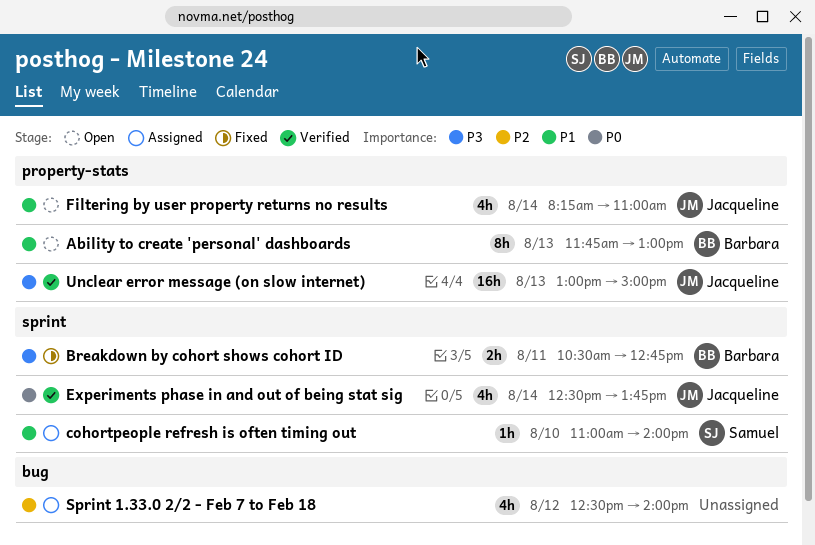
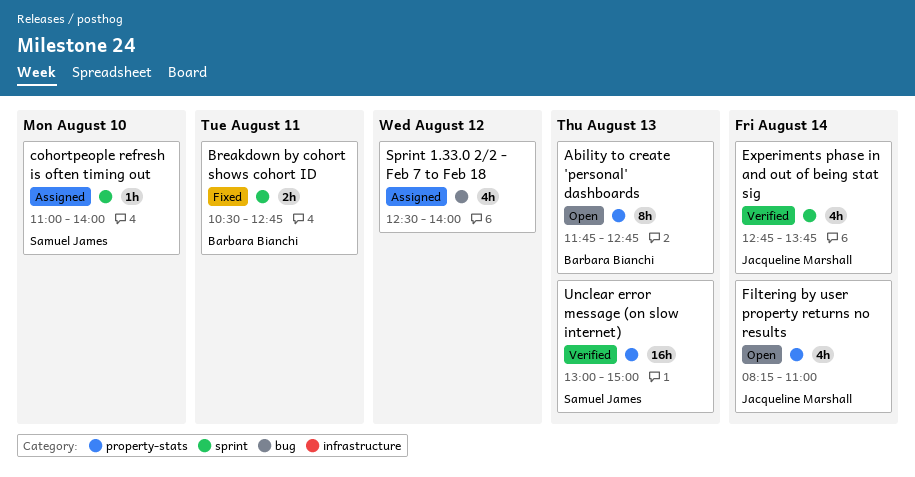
Ability to create 'personal' dashboards, ends: 13:00 -> 12:45
Experiments phase in and out of being stat sig, begins: 12:30 -> 12:45
Unclear error message (on slow internet), owner: Jacqueline Marshall -> Samuel James

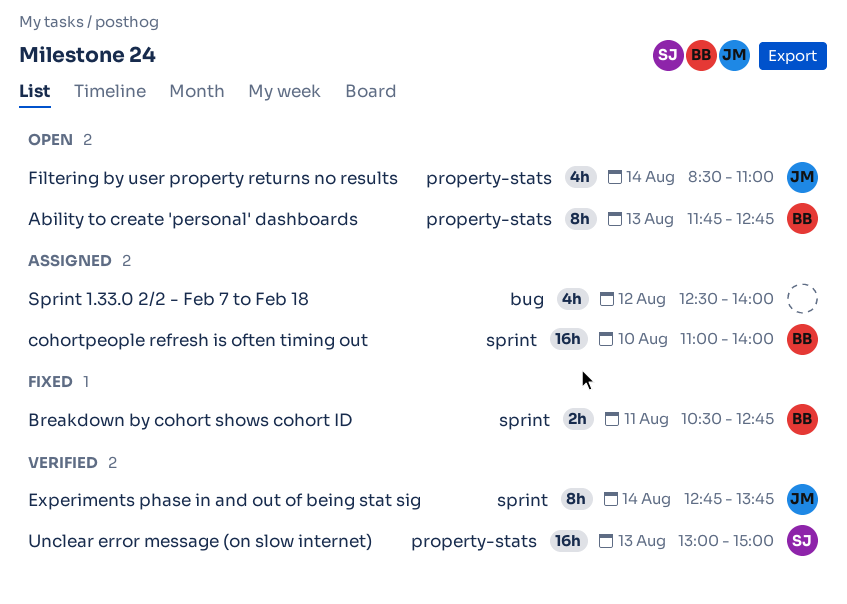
cohortpeople refresh is often timing out, owner: Samuel James -> Barbara Bianchi
cohortpeople refresh is often timing out, estimate: 1h -> 16h
Experiments phase in and out of being stat sig, estimate: 4h -> 8h
Filtering by user property returns no results, begins: 08:15 -> 08:30

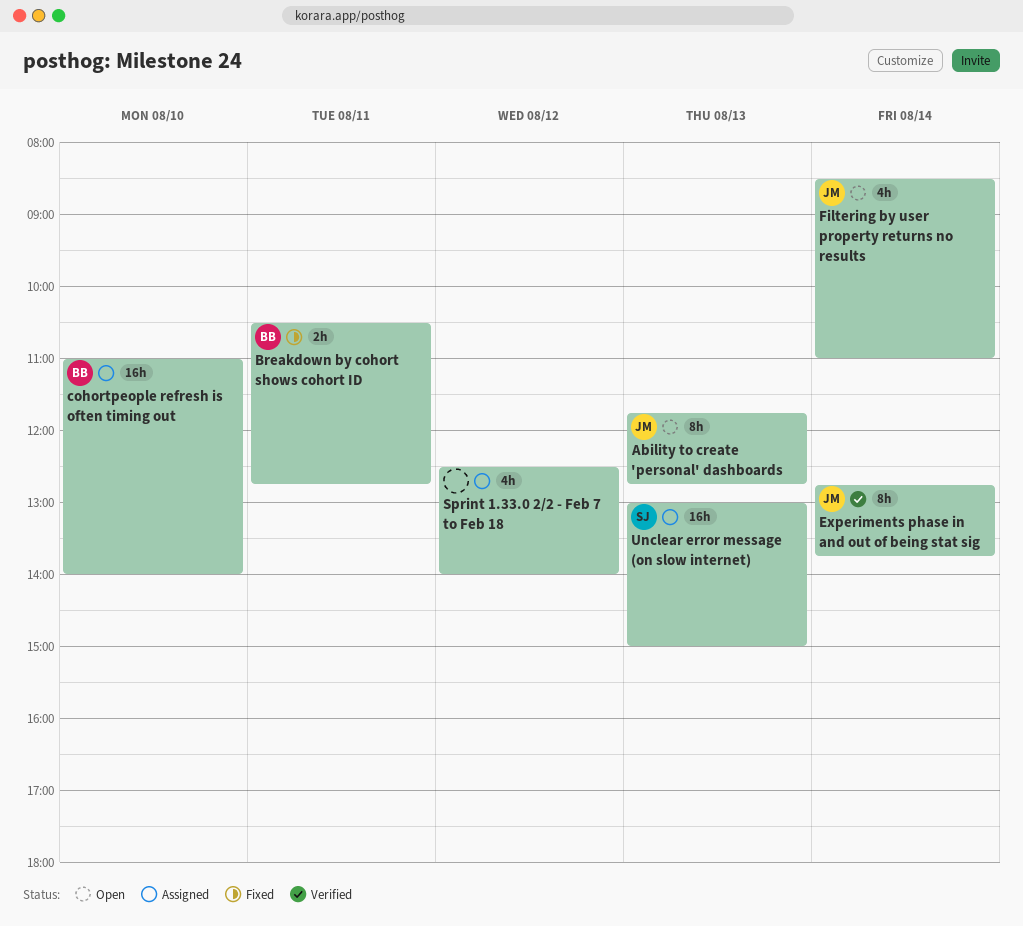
Ability to create 'personal' dashboards, owner: BB -> JM
Unclear error message (on slow internet), status: Verified -> Assigned

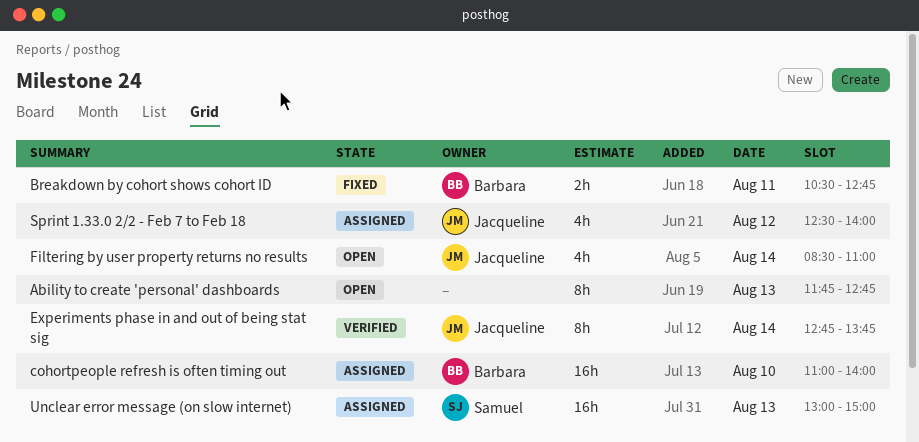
Ability to create 'personal' dashboards, owner: Jacqueline -> none
Sprint 1.33.0 2/2 - Feb 7 to Feb 18, owner: none -> Jacqueline

